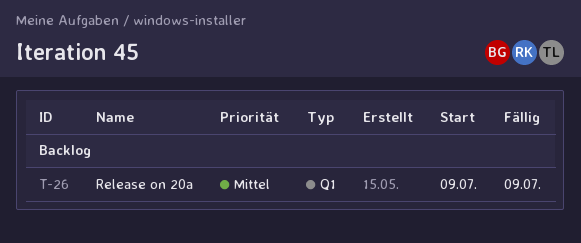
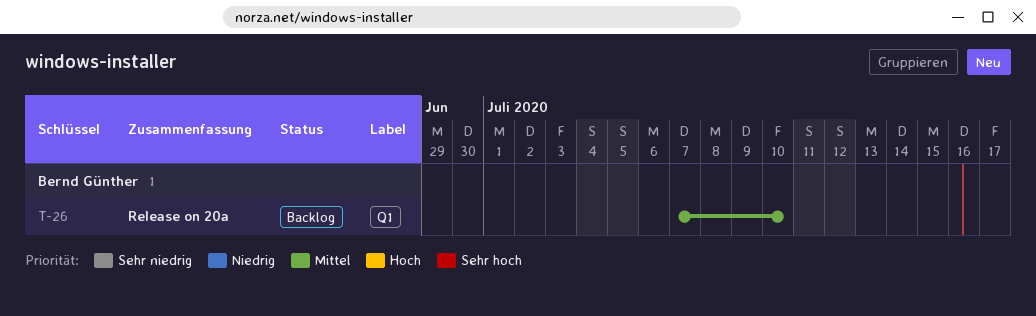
T-26, start: Jul 9 -> Jul 7
T-26, due: Jul 9 -> Jul 10

